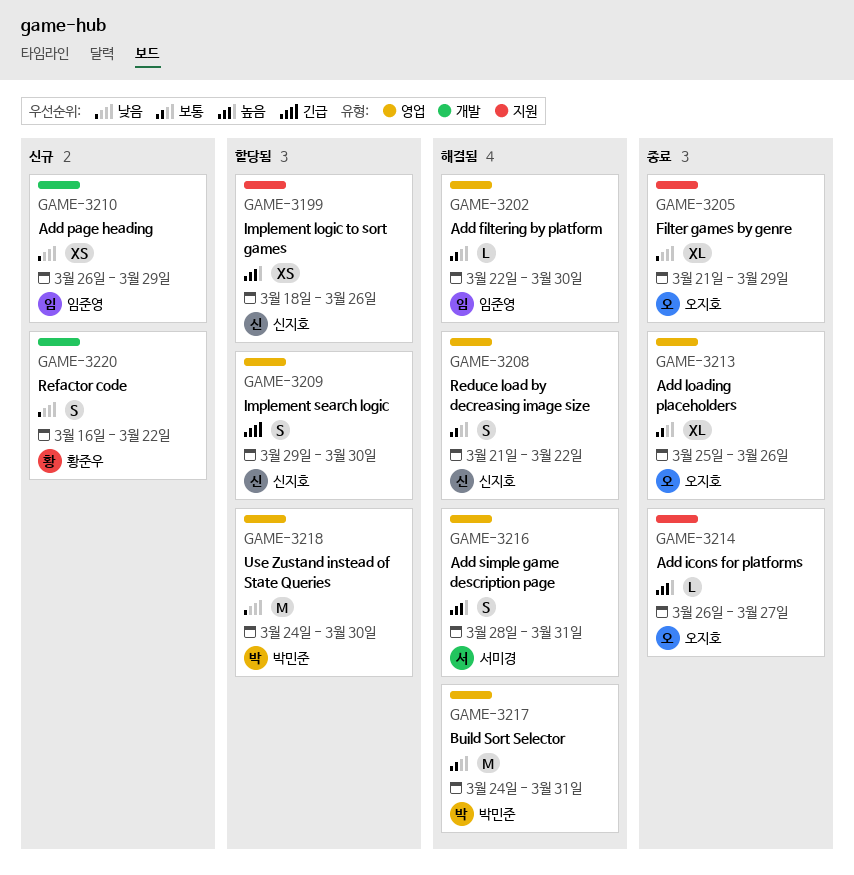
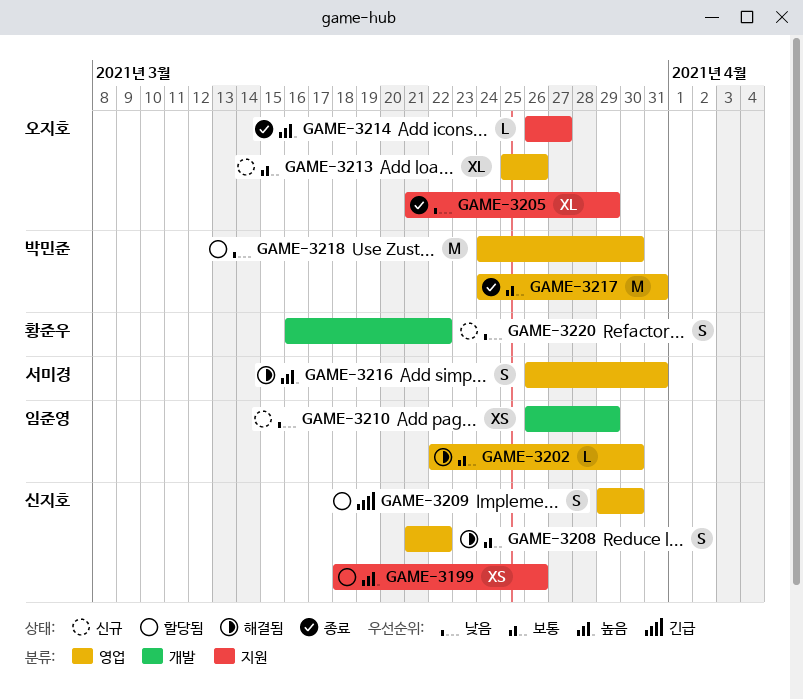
GAME-3213, status: 종료 -> 신규
GAME-3216, start: Mar 28 -> Mar 26
GAME-3217, status: 해결됨 -> 종료

